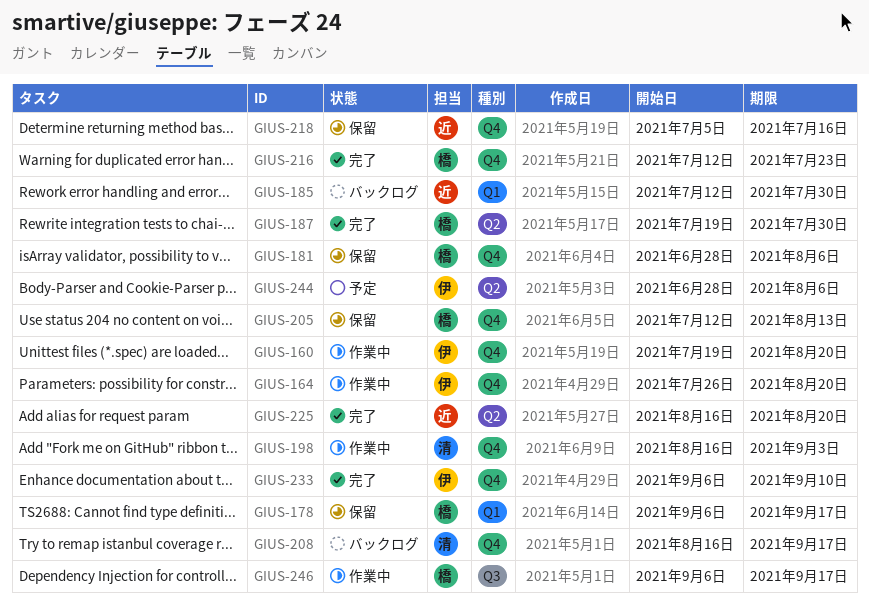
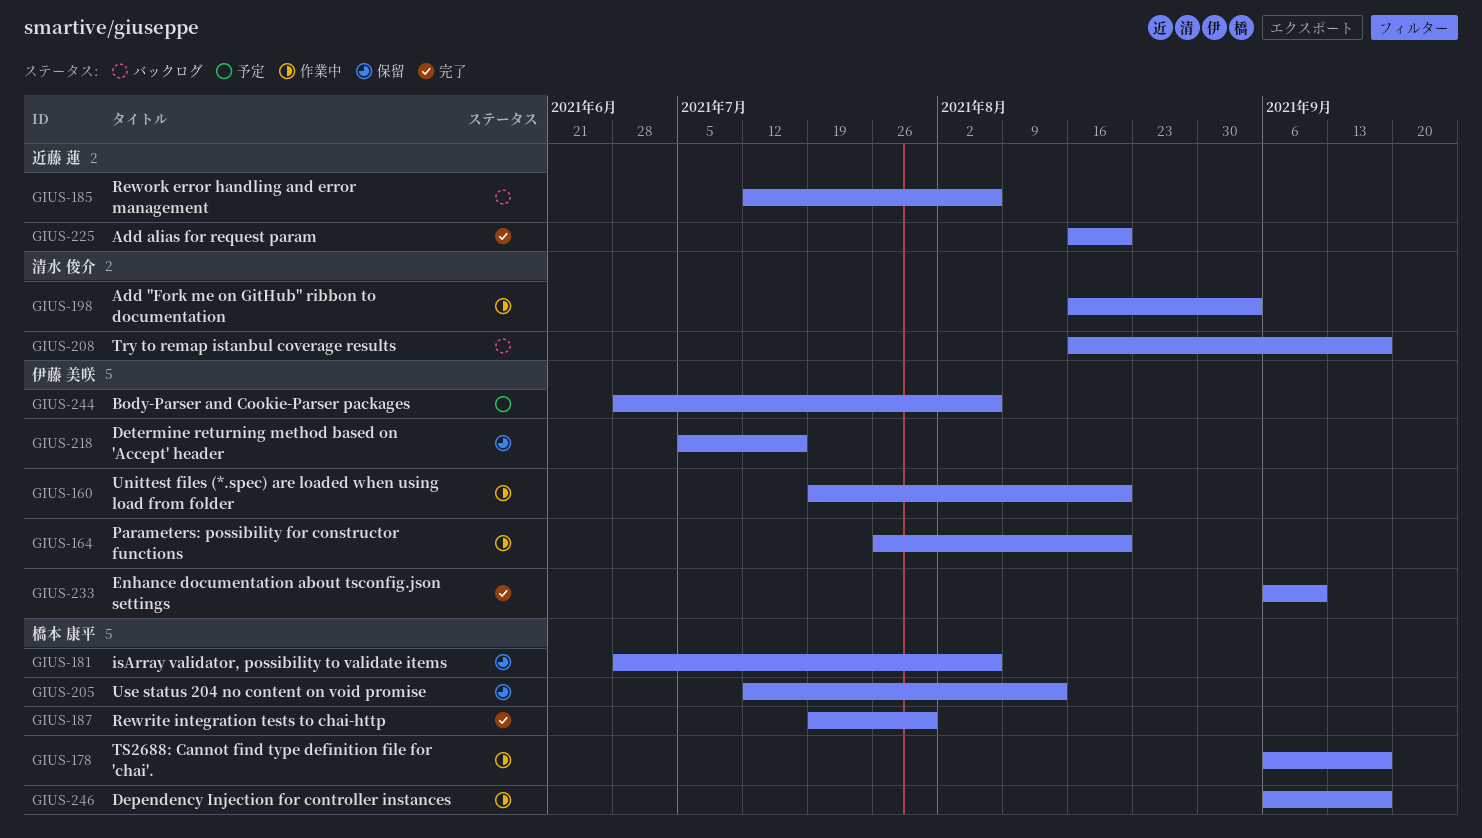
GIUS-178, status: 保留 -> 作業中
GIUS-185, due: Jul 30 -> Aug 6
GIUS-216: present -> none
GIUS-218, owner: 近藤 蓮 -> 伊藤 美咲

